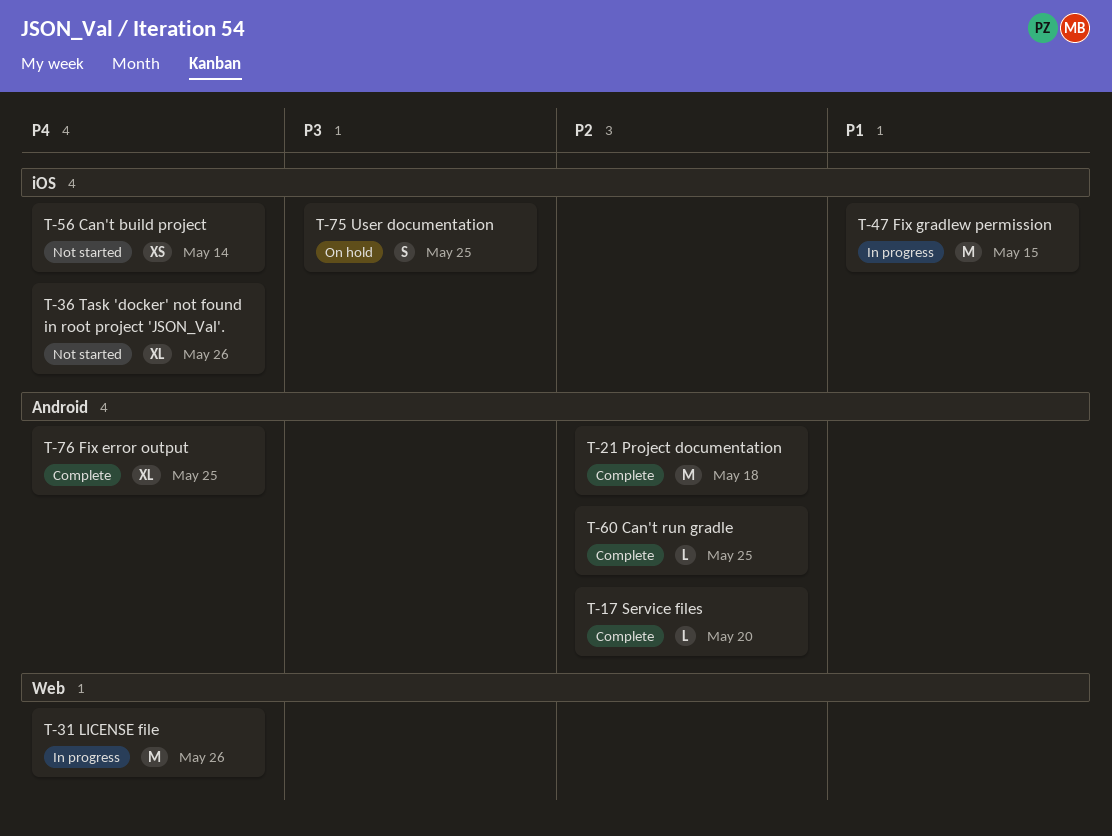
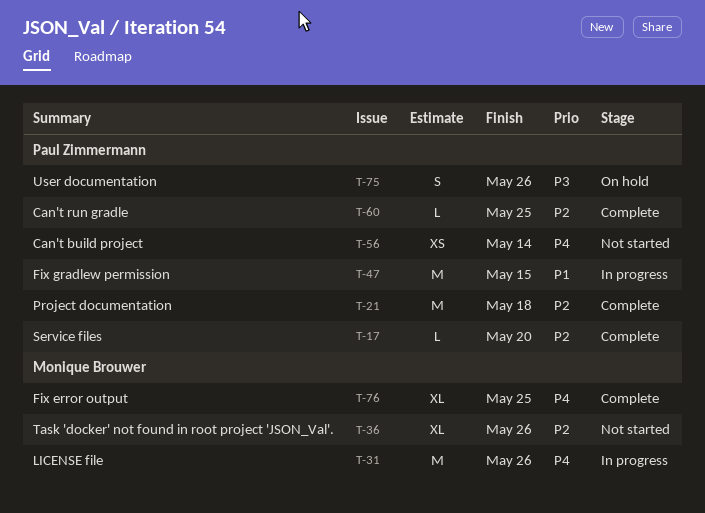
T-36, priority: P4 -> P2
T-75, due: May 25 -> May 26

